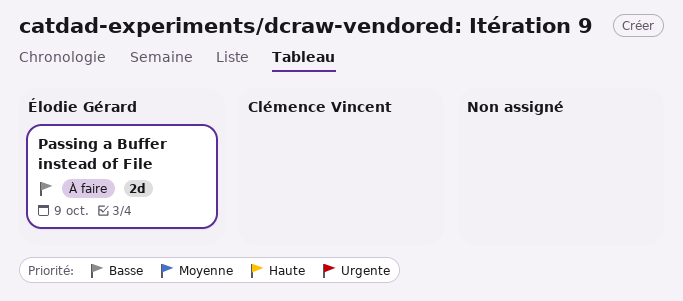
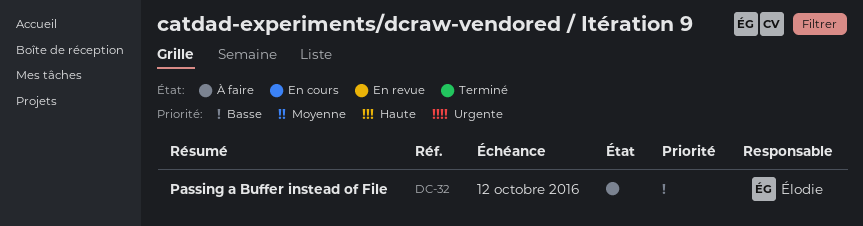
Passing a Buffer instead of File, due: Oct 9 -> Oct 12

